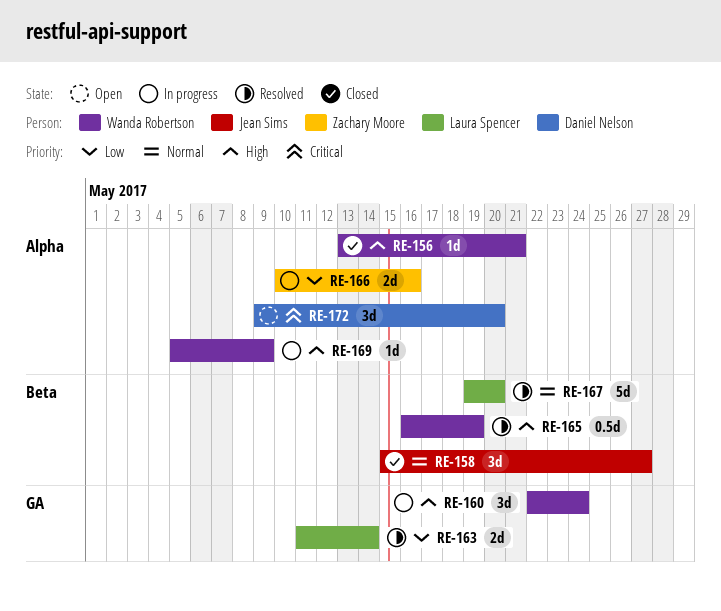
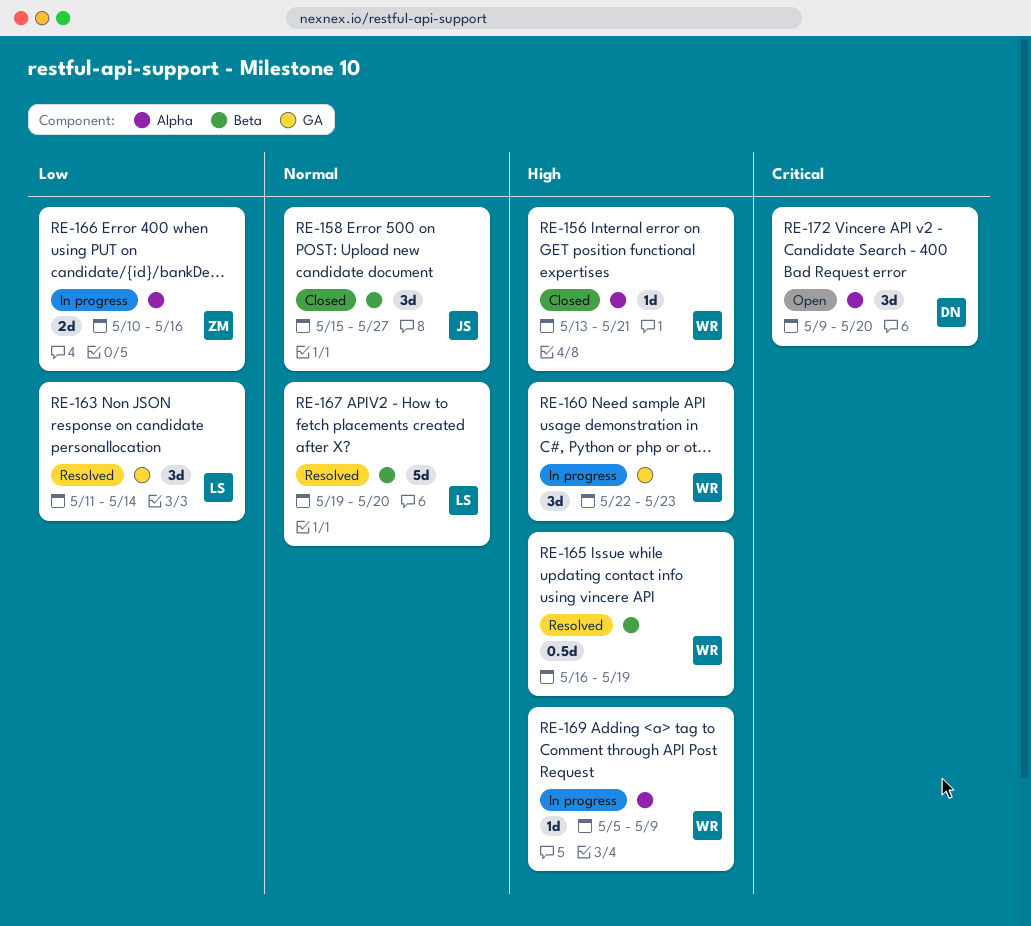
RE-160, due: May 24 -> May 23
RE-163, estimate: 2d -> 3d

